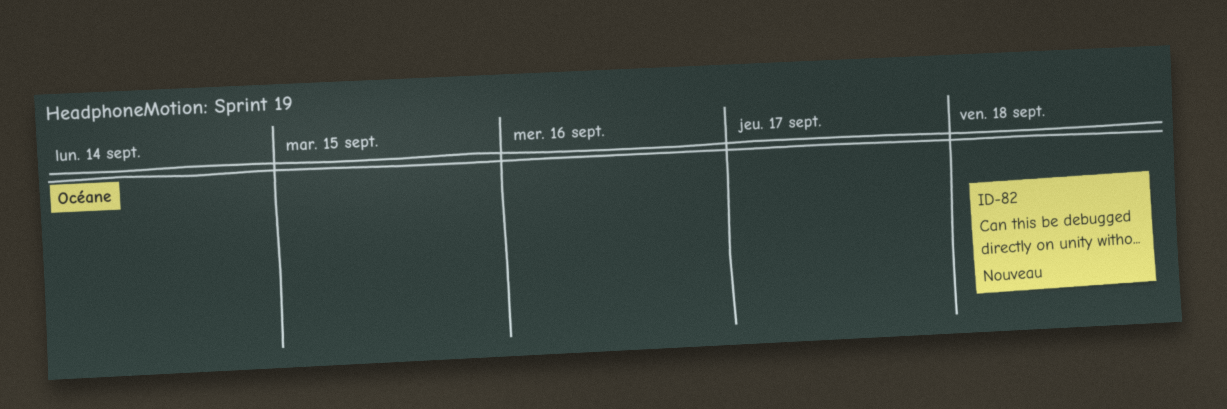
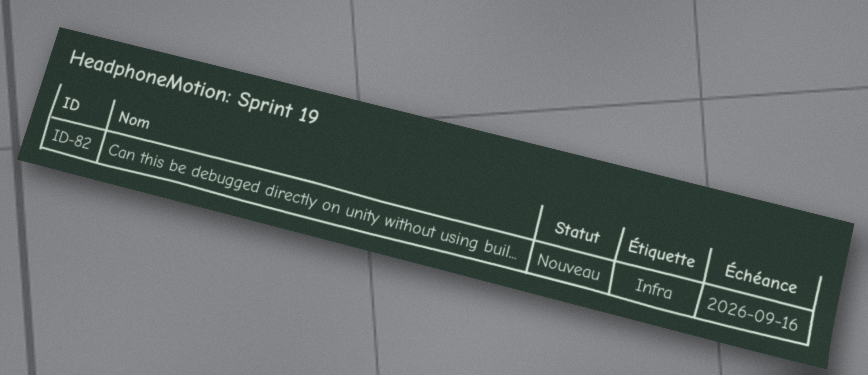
ID-82, due: Sep 18 -> Sep 16

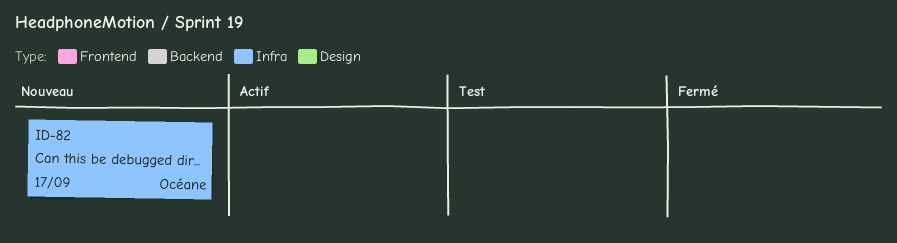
ID-82, due: Sep 16 -> Sep 17

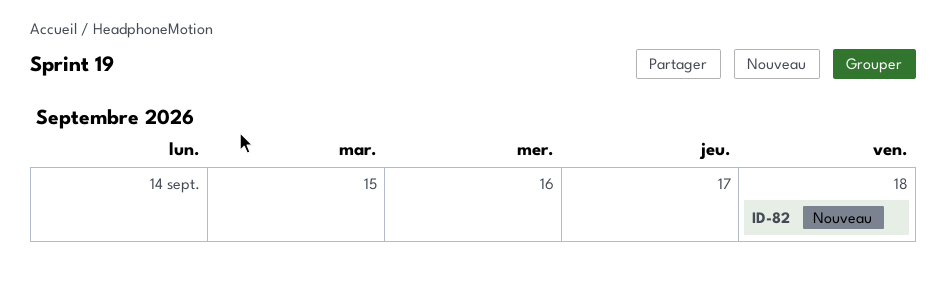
ID-82, due: Sep 17 -> Sep 18

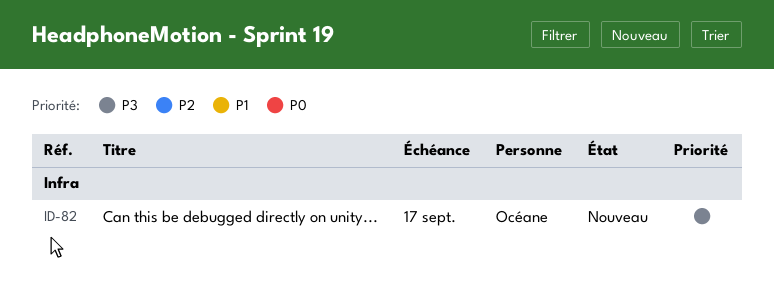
ID-82, due: Sep 18 -> Sep 17

